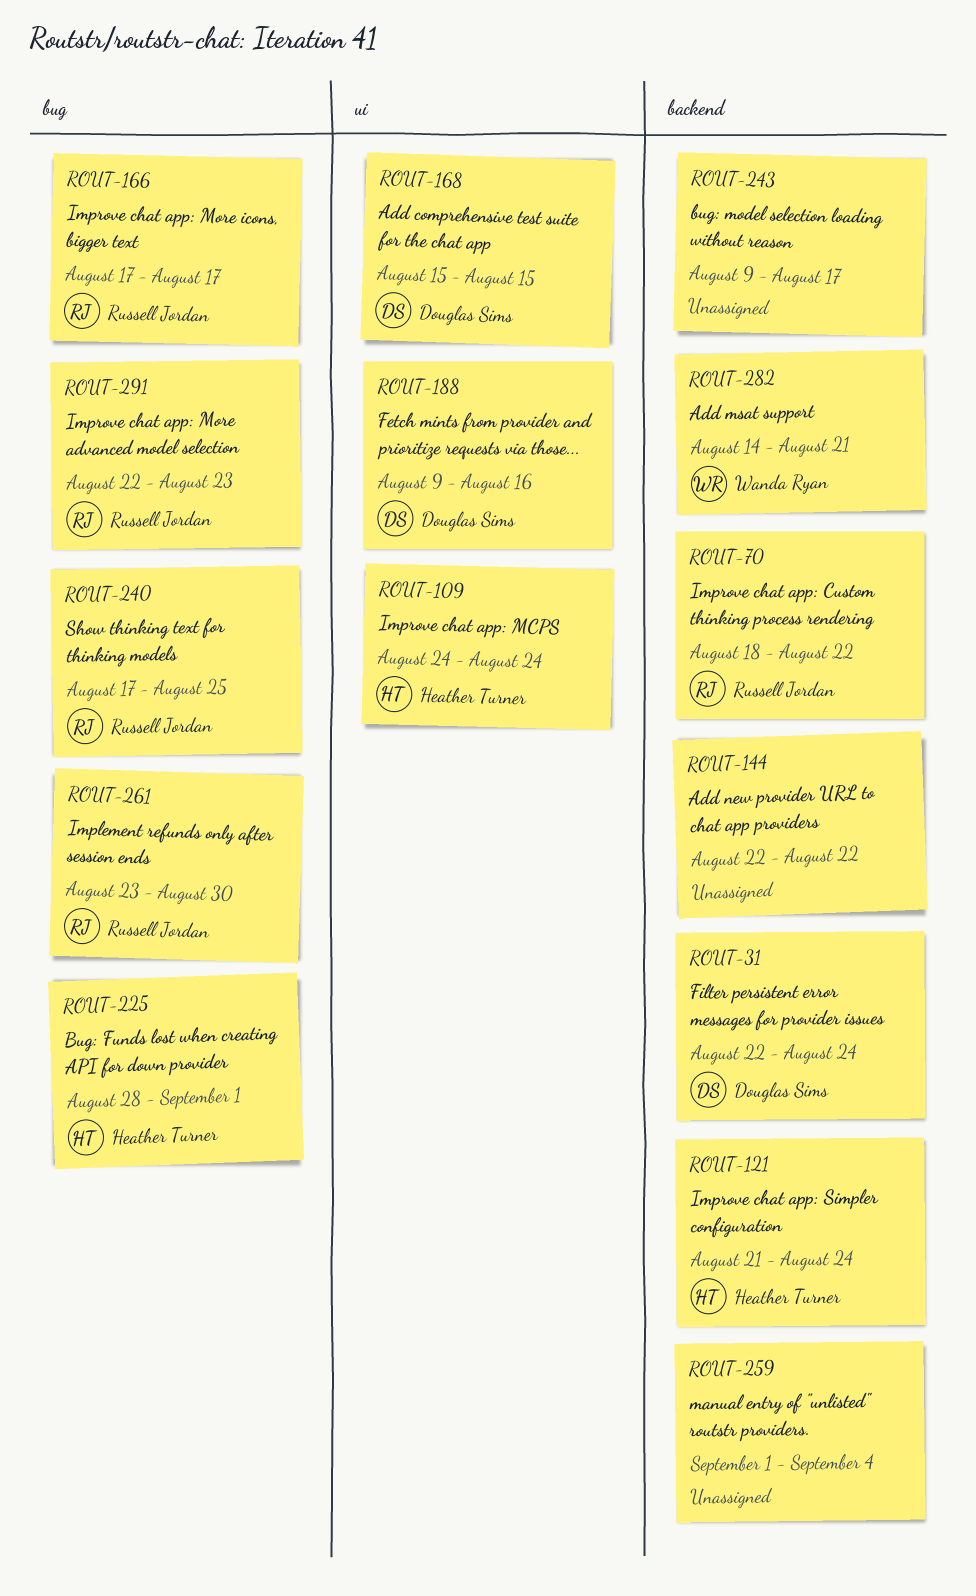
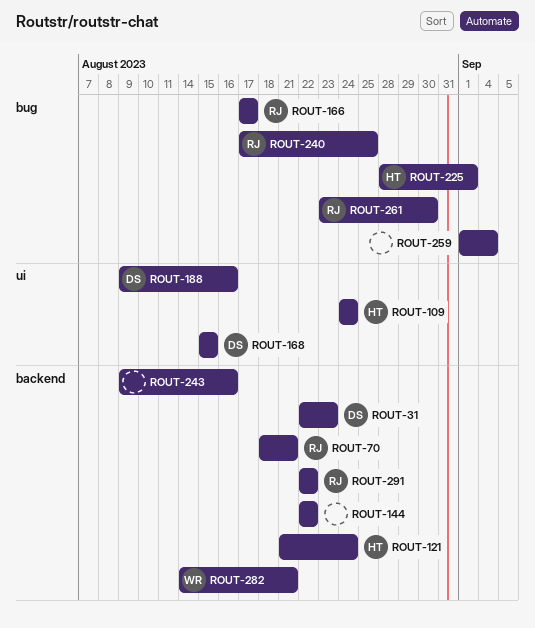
ROUT-31, due: Aug 24 -> Aug 23
ROUT-70, due: Aug 22 -> Aug 21
ROUT-243, due: Aug 17 -> Aug 16
ROUT-259, label: backend -> bug
ROUT-291, label: bug -> backend
ROUT-291, due: Aug 23 -> Aug 22

